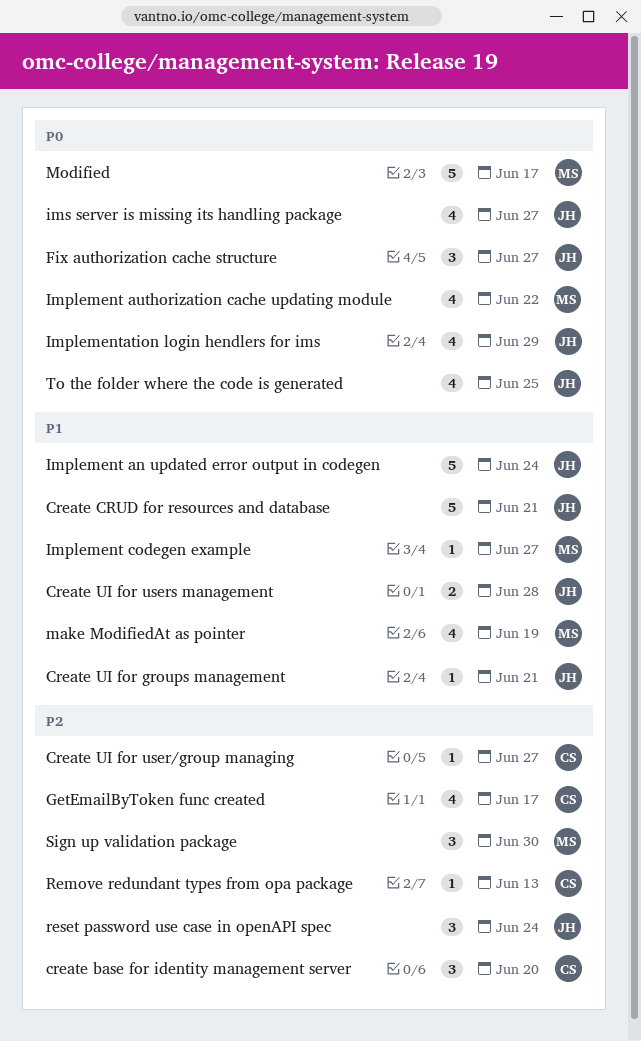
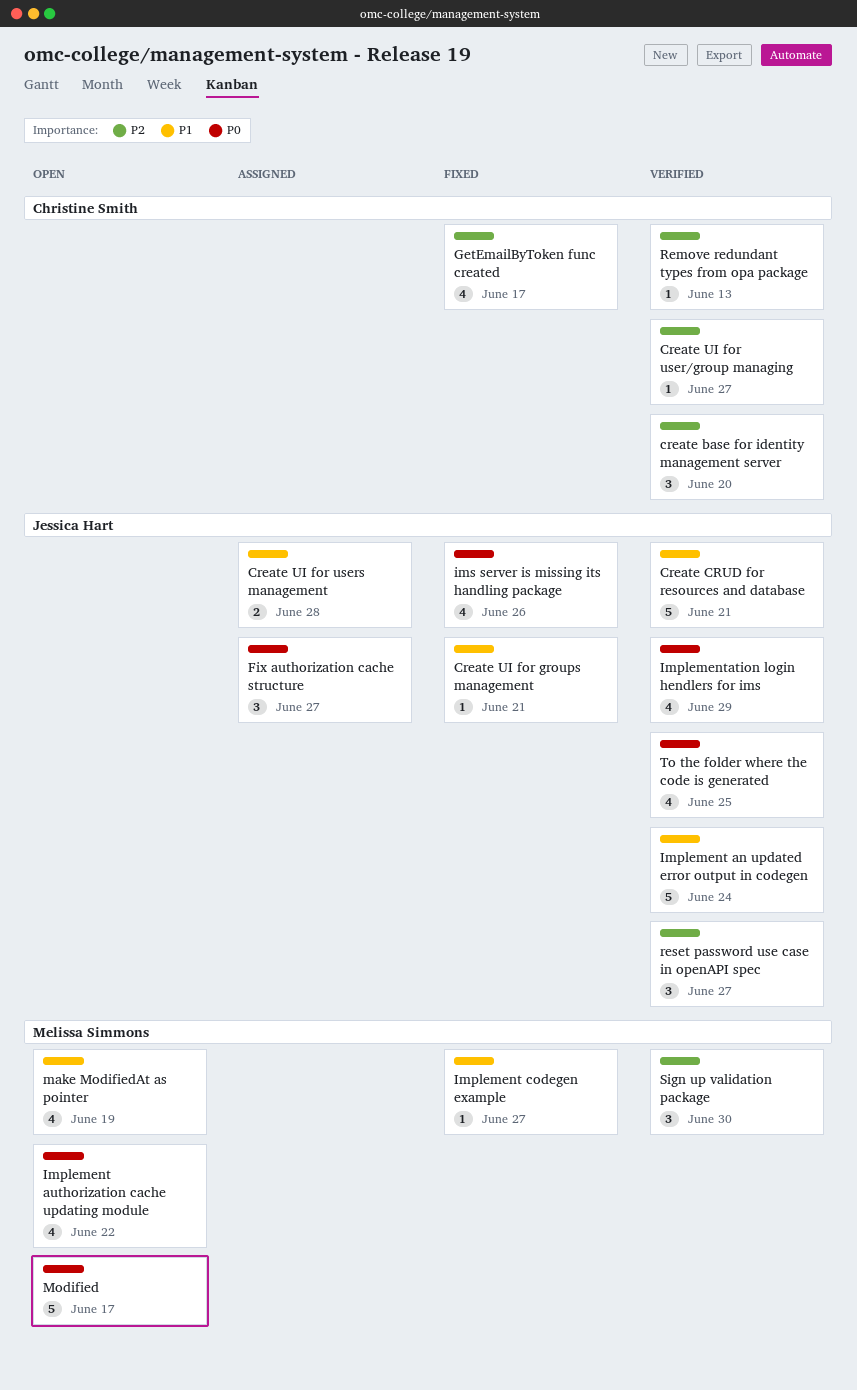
ims server is missing its handling package, due: Jun 27 -> Jun 26
reset password use case in openAPI spec, due: Jun 24 -> Jun 27

